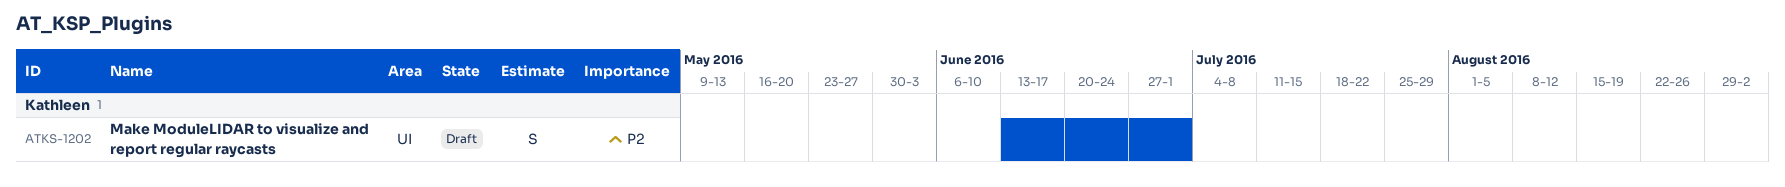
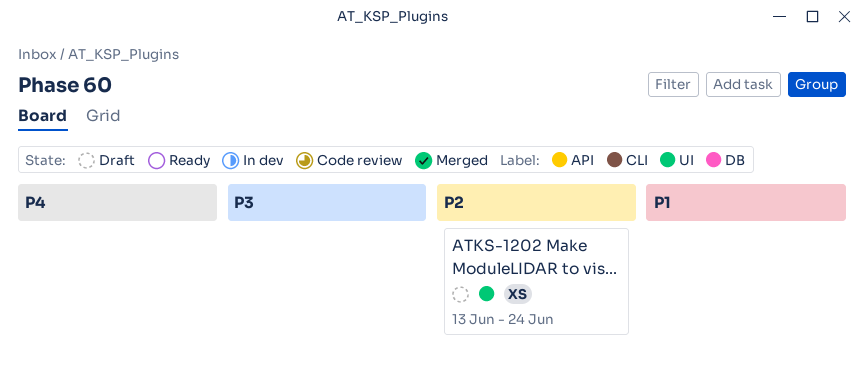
ATKS-1202, estimate: S -> XS
ATKS-1202, due: Jul 1 -> Jun 24

